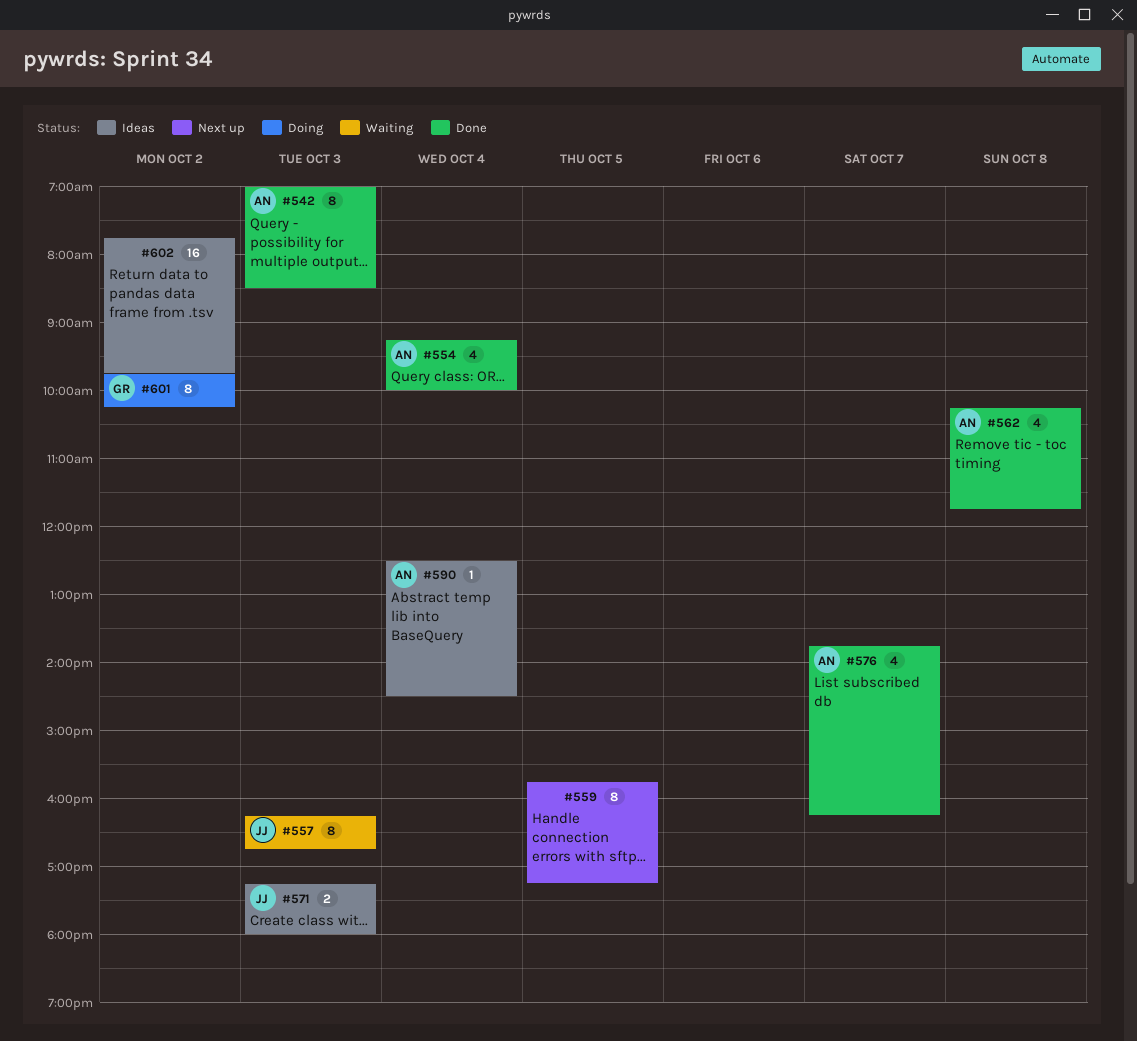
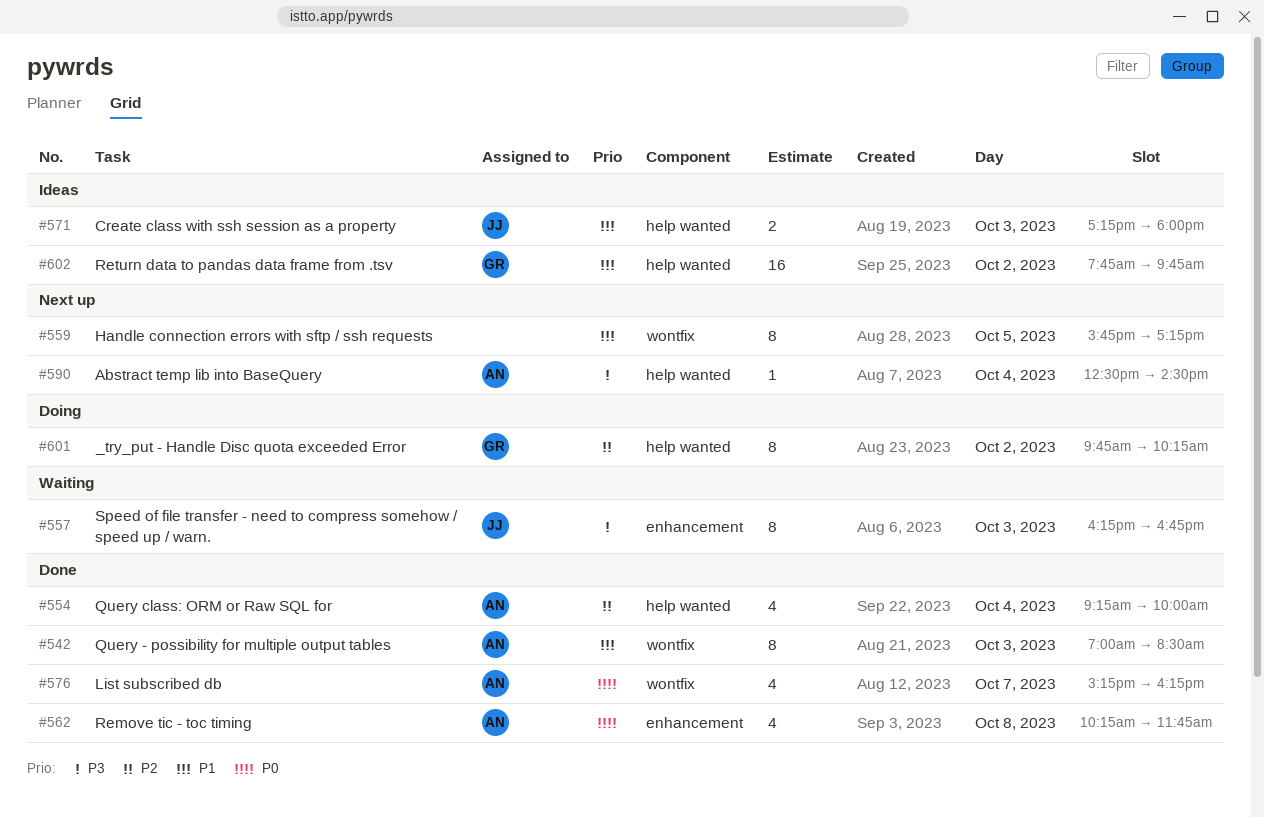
#576, begins: 13:45 -> 15:15
#590, status: Ideas -> Next up
#602, owner: none -> GR

